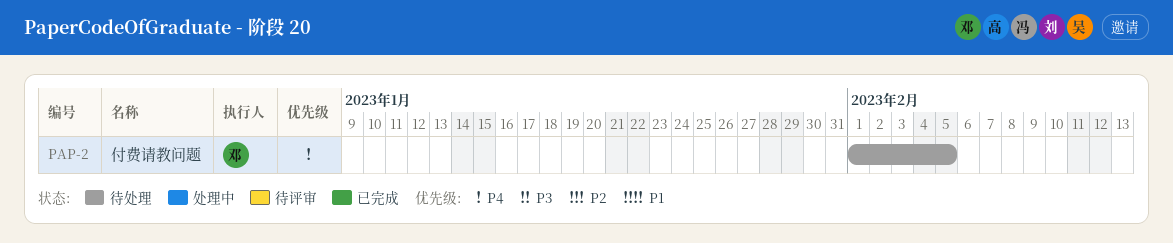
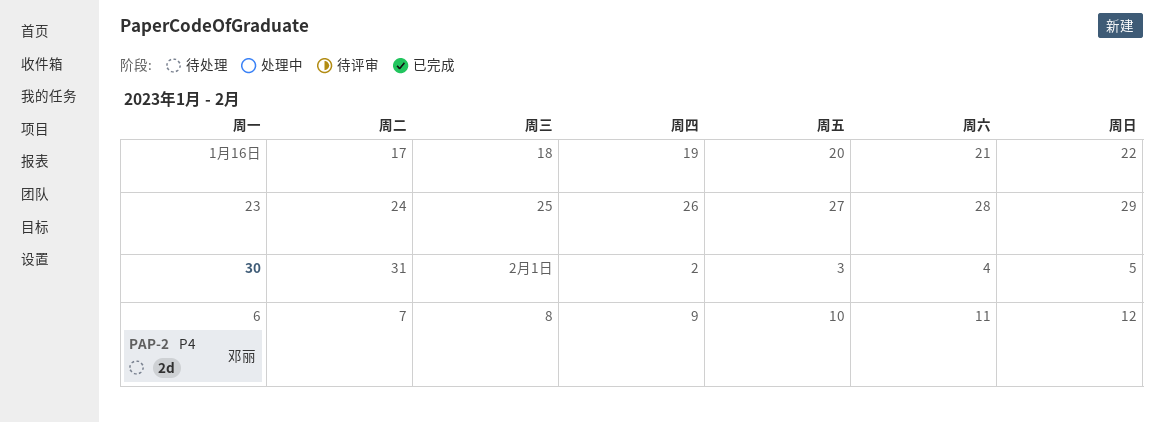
PAP-2, due: Feb 5 -> Feb 6

